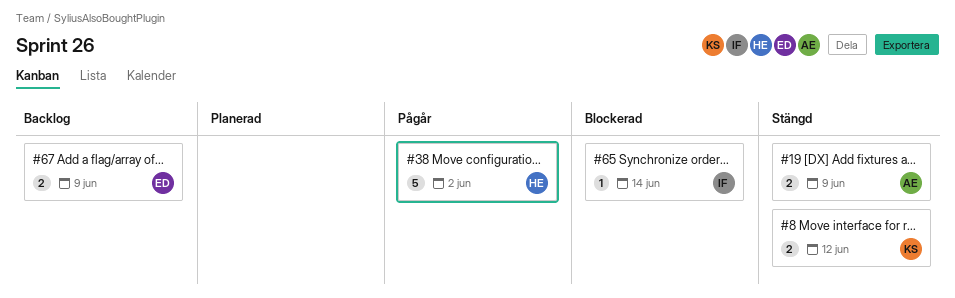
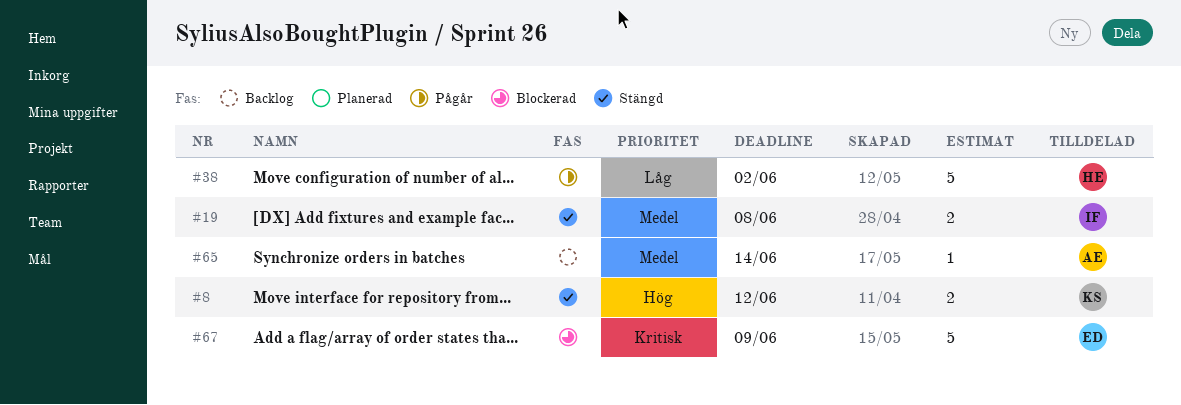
#19, owner: AE -> IF
#19, due: Jun 9 -> Jun 8
#65, status: Blockerad -> Backlog
#65, owner: IF -> AE
#67, status: Backlog -> Blockerad
#67, estimate: 2 -> 5

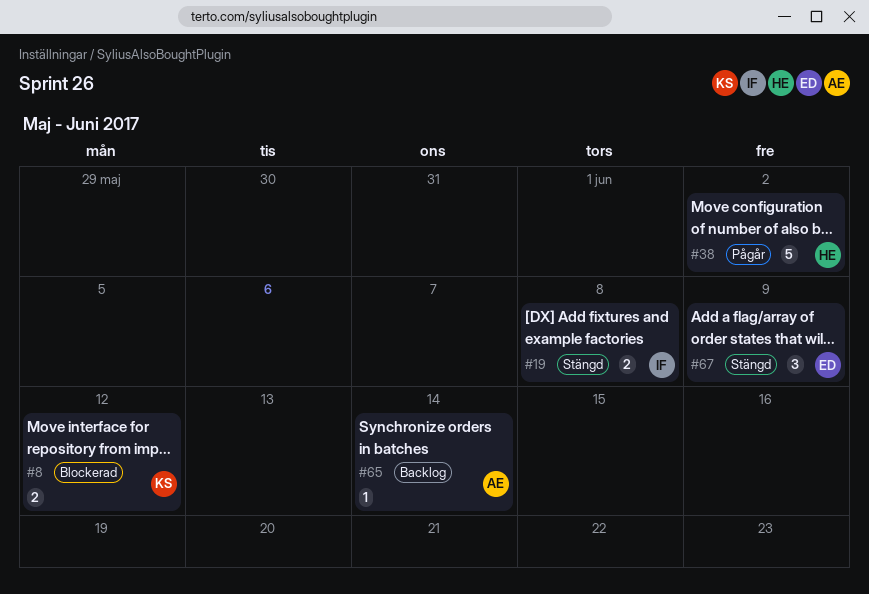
#8, status: Stängd -> Blockerad
#67, status: Blockerad -> Stängd
#67, estimate: 5 -> 3

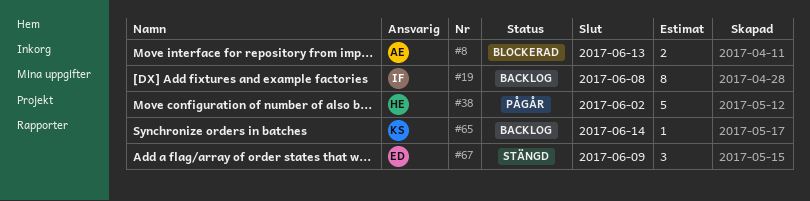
#8, owner: KS -> AE
#8, due: Jun 12 -> Jun 13
#19, status: Stängd -> Backlog
#19, estimate: 2 -> 8
#65, owner: AE -> KS

